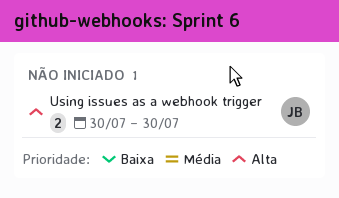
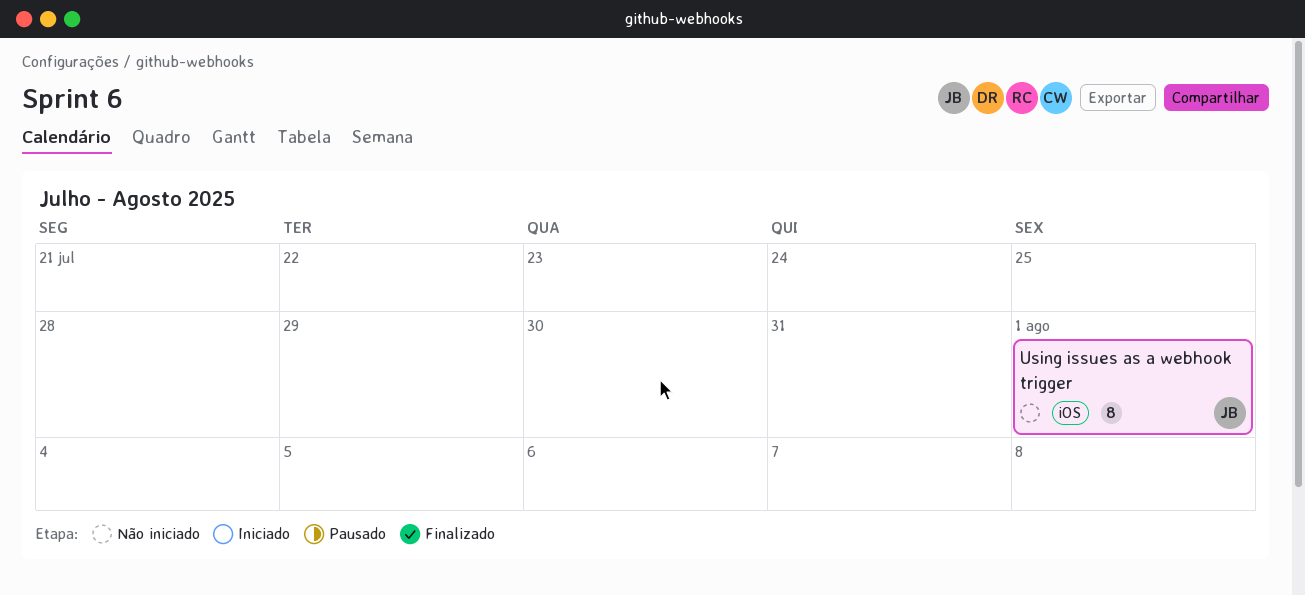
Using issues as a webhook trigger, estimate: 2 -> 8
Using issues as a webhook trigger, due: Jul 30 -> Aug 1

